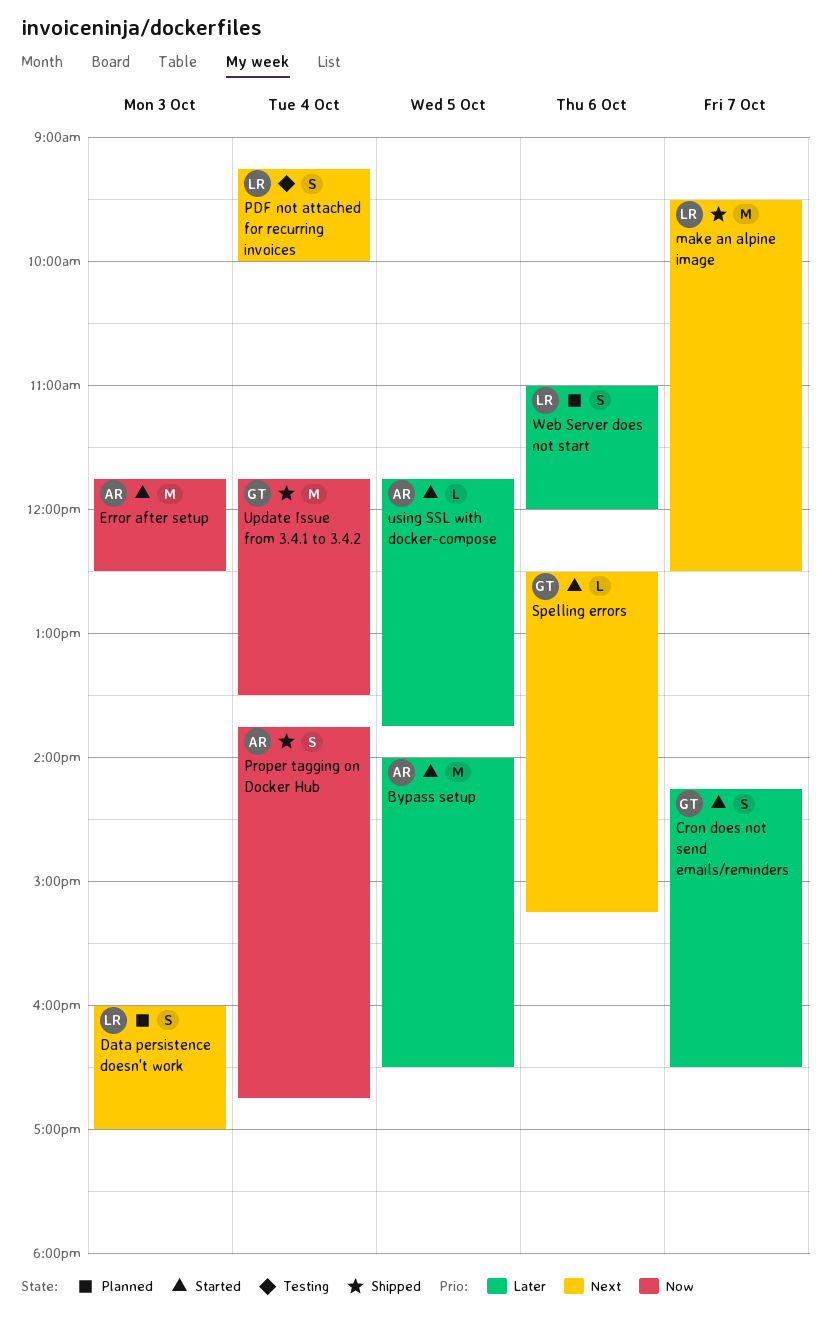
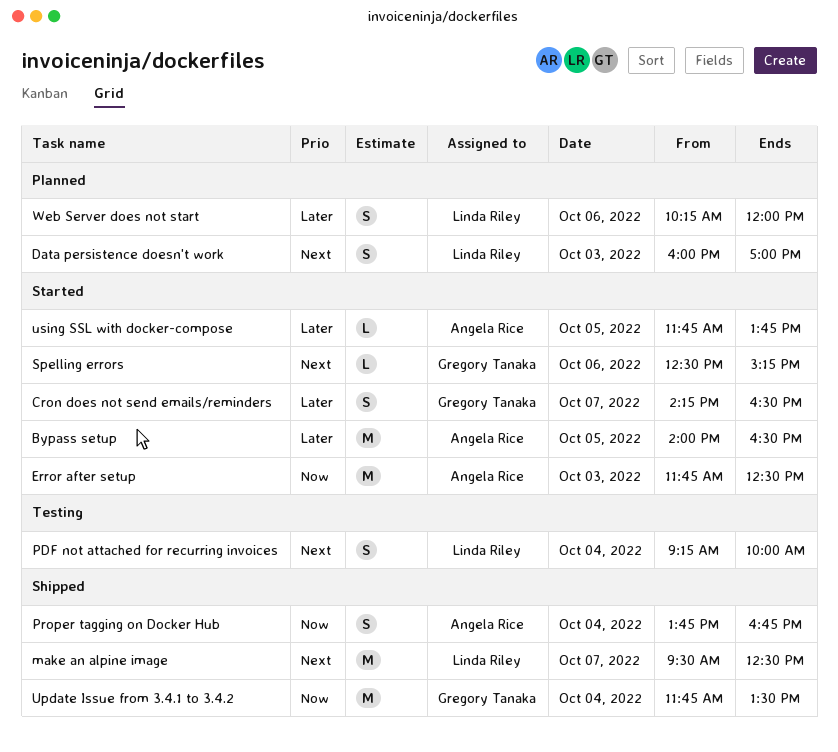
Web Server does not start, begins: 11:00 -> 10:15

